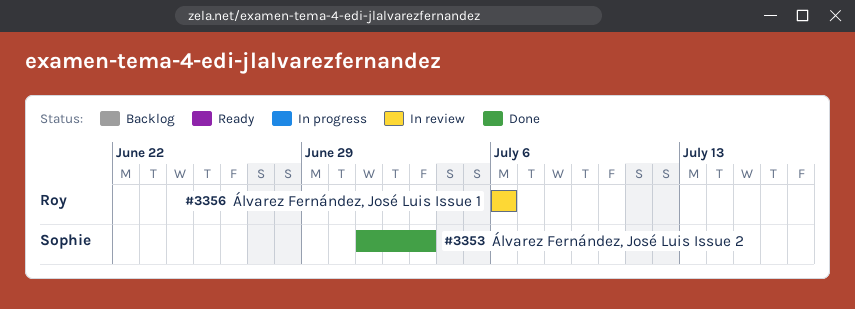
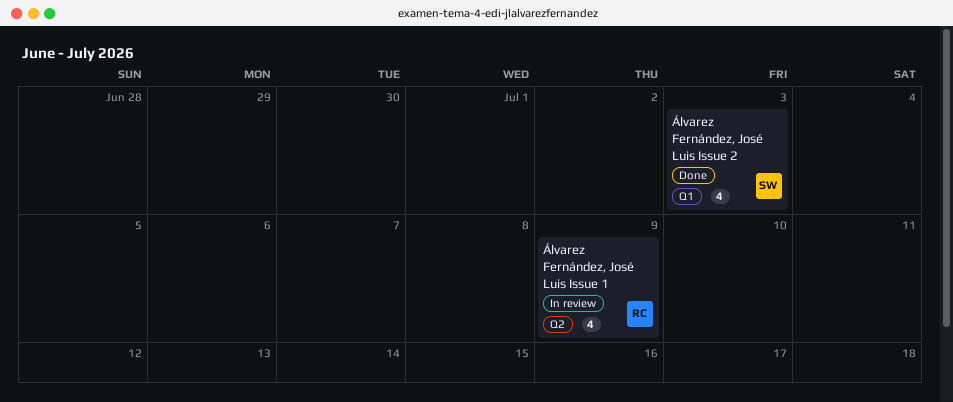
Álvarez Fernández, José Luis Issue 1, due: Jul 6 -> Jul 9

